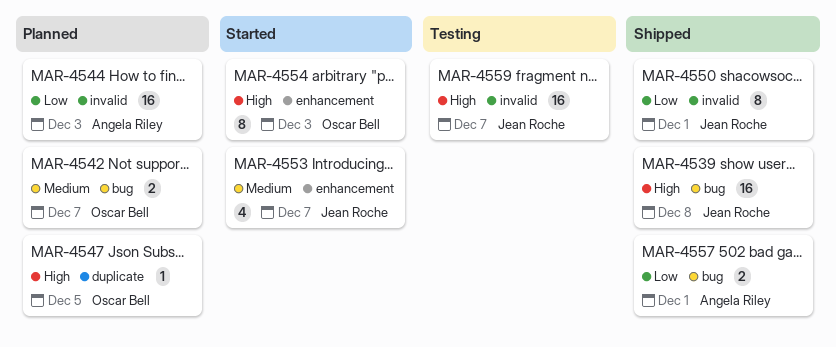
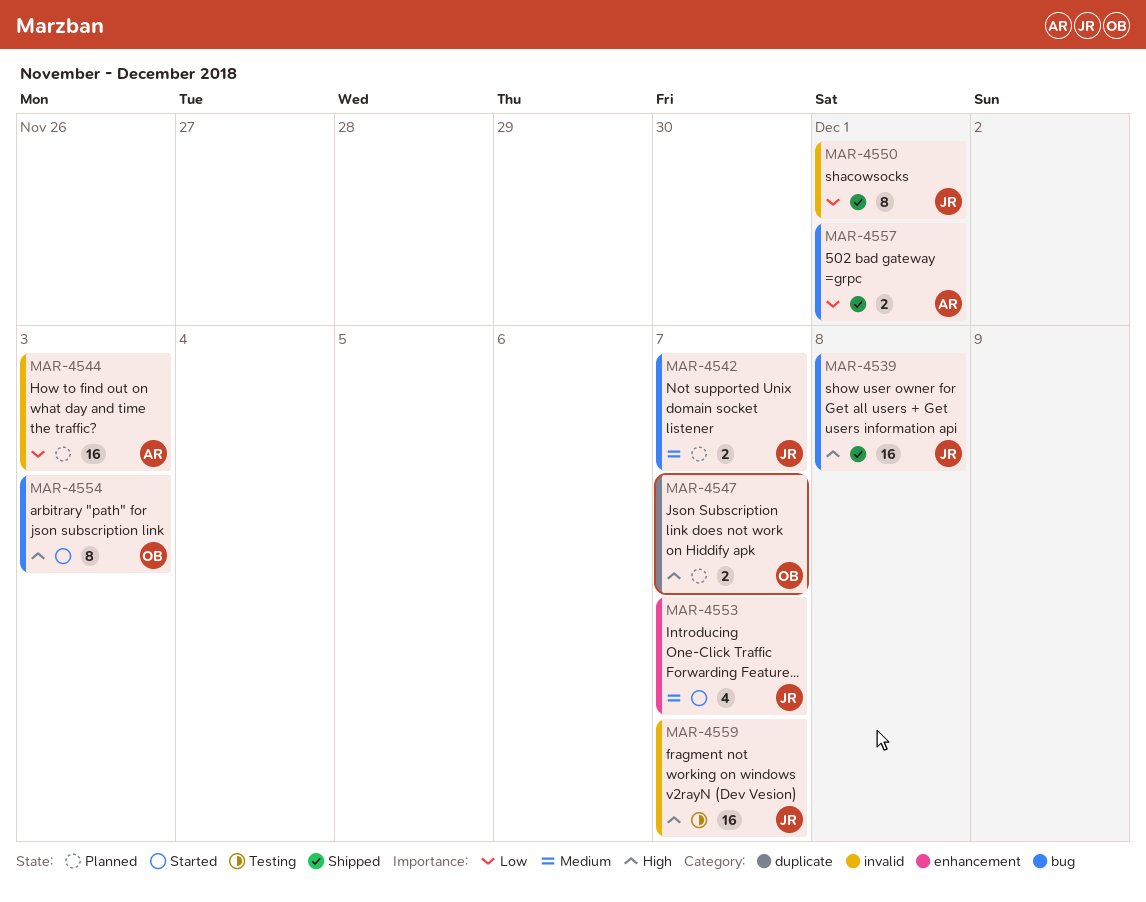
MAR-4542, owner: Oscar Bell -> Jean Roche
MAR-4547, estimate: 1 -> 2
MAR-4547, due: Dec 5 -> Dec 7
MAR-4554, label: enhancement -> bug

